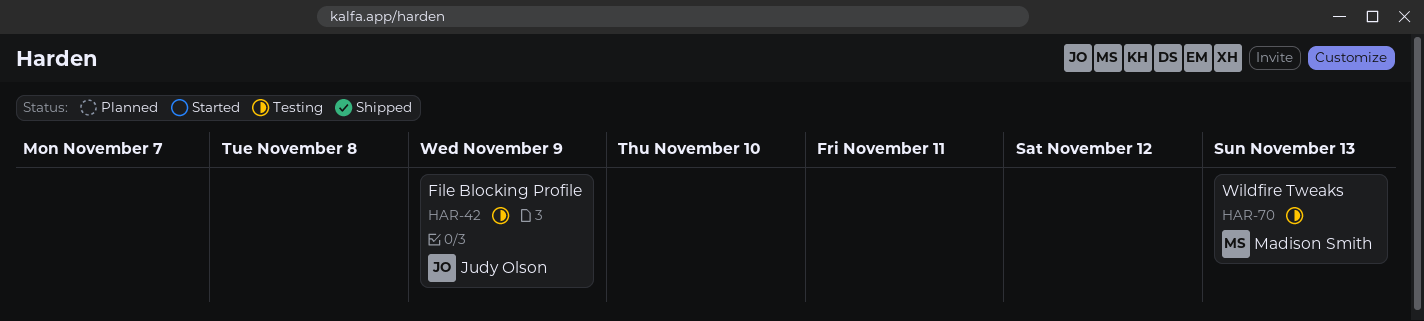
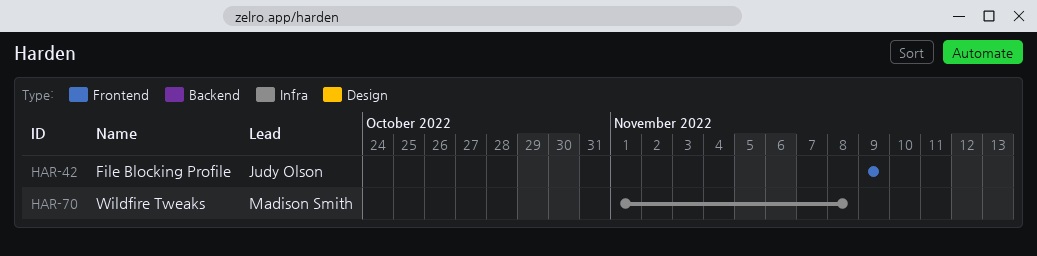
HAR-70, due: Nov 13 -> Nov 8

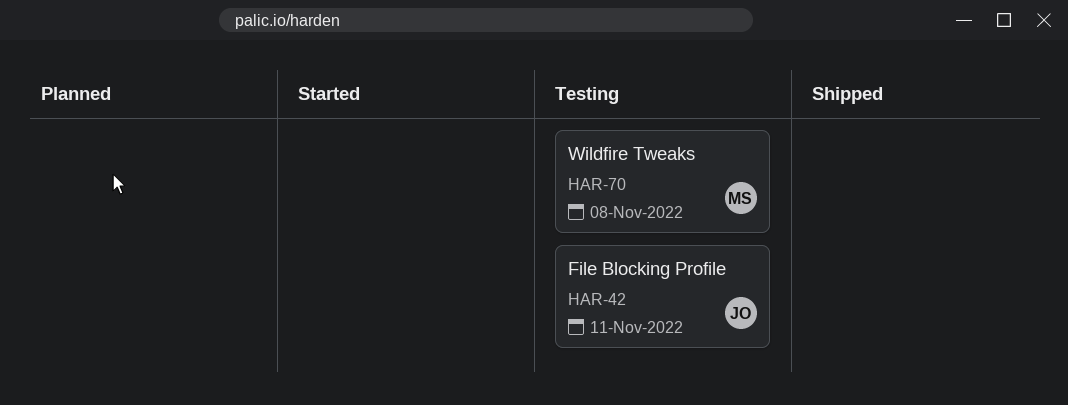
HAR-42, due: Nov 9 -> Nov 11

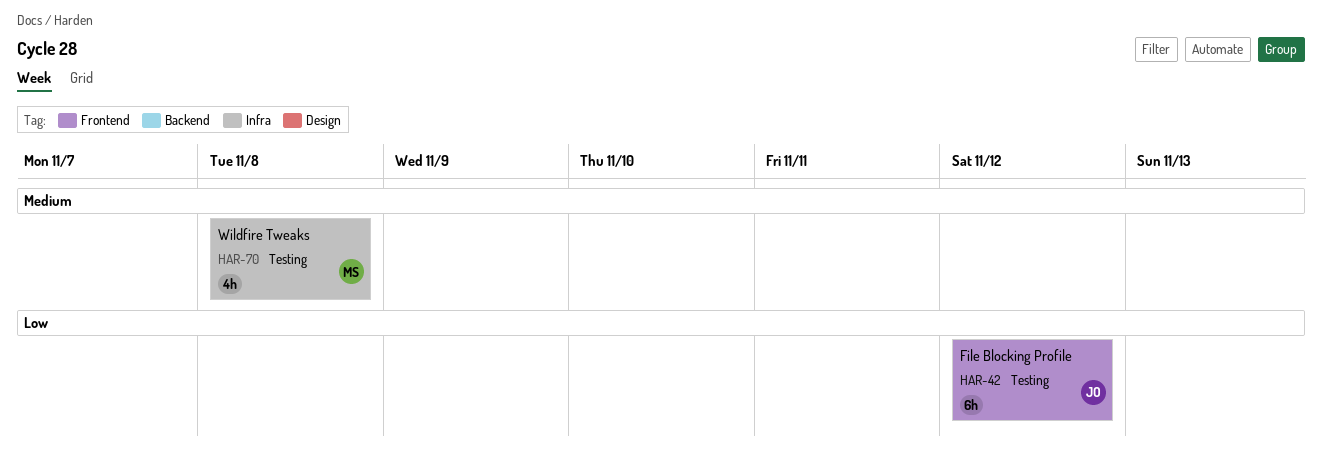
HAR-42, due: Nov 11 -> Nov 12

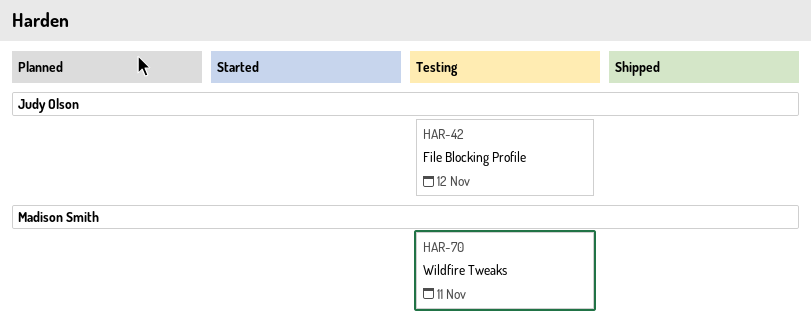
HAR-70, due: Nov 8 -> Nov 11

